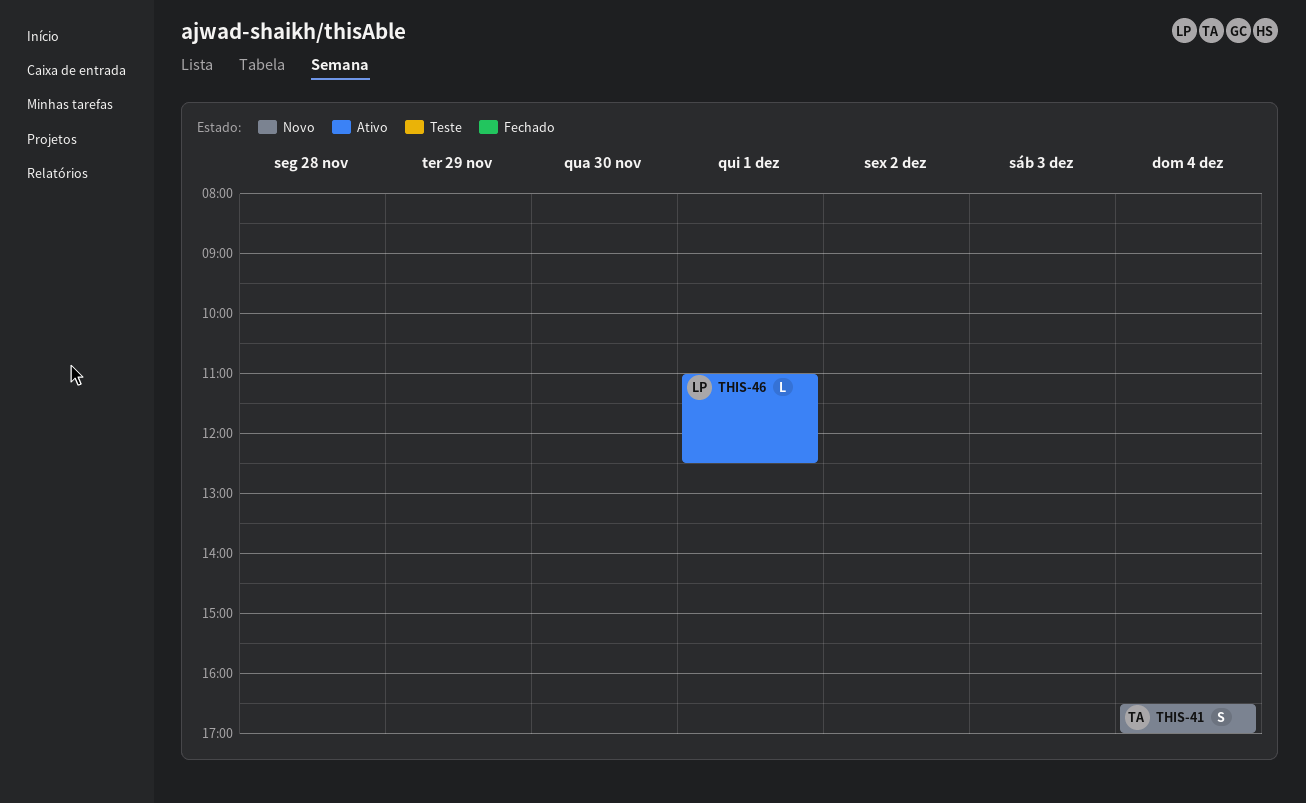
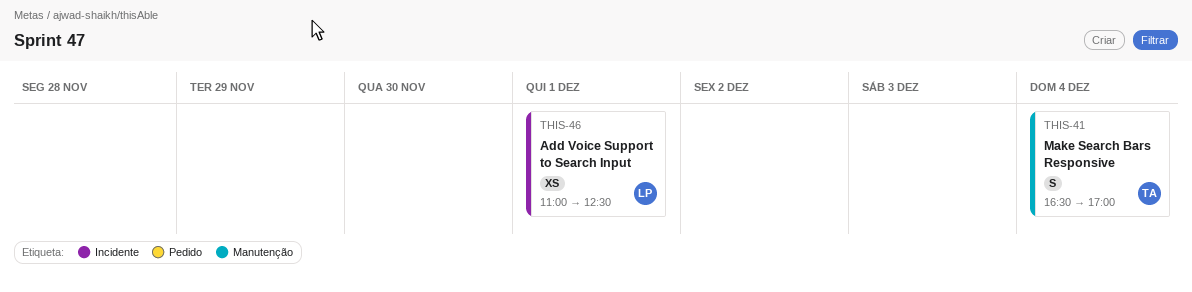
THIS-46, estimate: L -> XS

